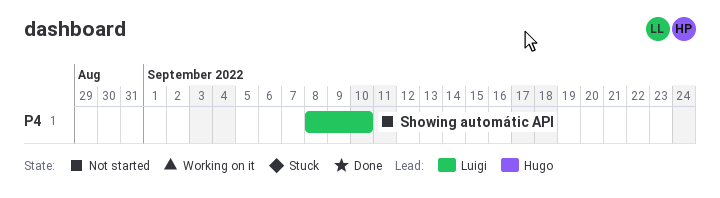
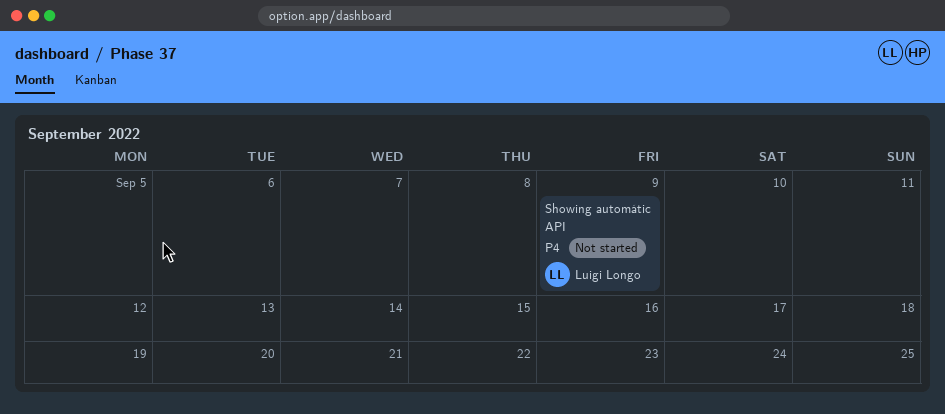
Showing automátic API, due: Sep 10 -> Sep 9

